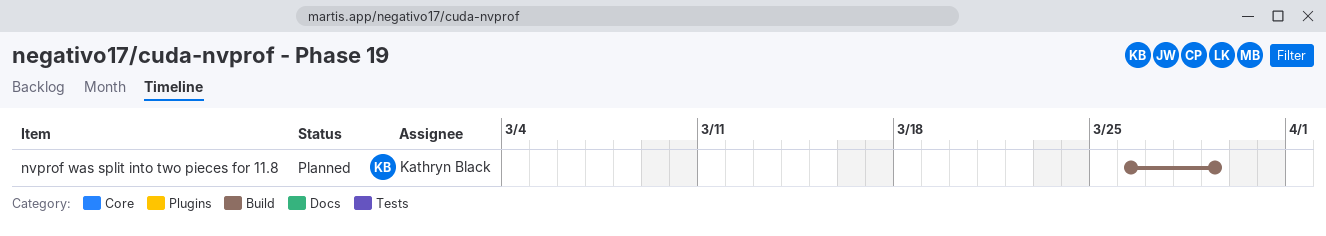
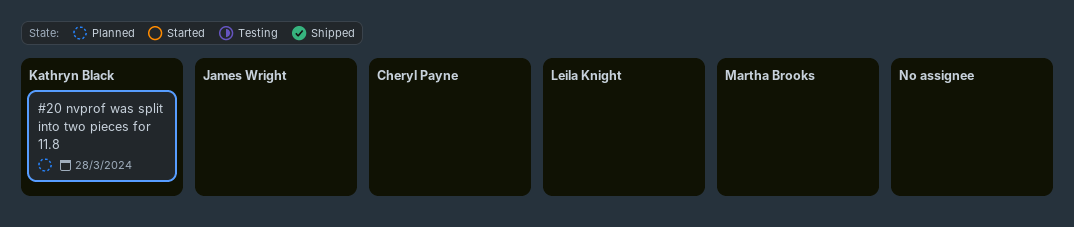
nvprof was split into two pieces for 11.8, due: Mar 29 -> Mar 28

